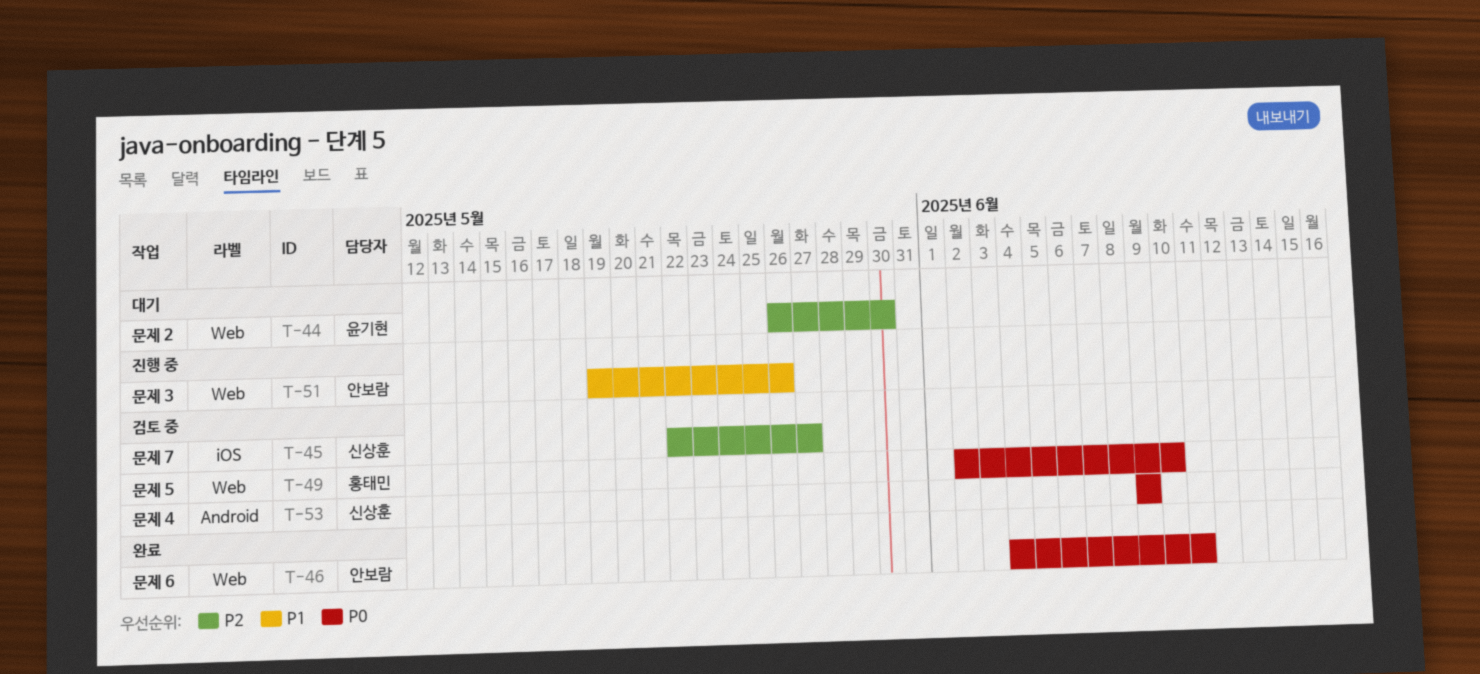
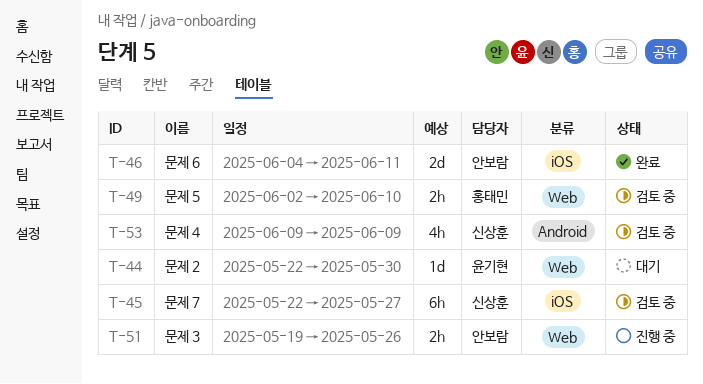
T-44, start: May 26 -> May 22
T-46, label: Web -> iOS

